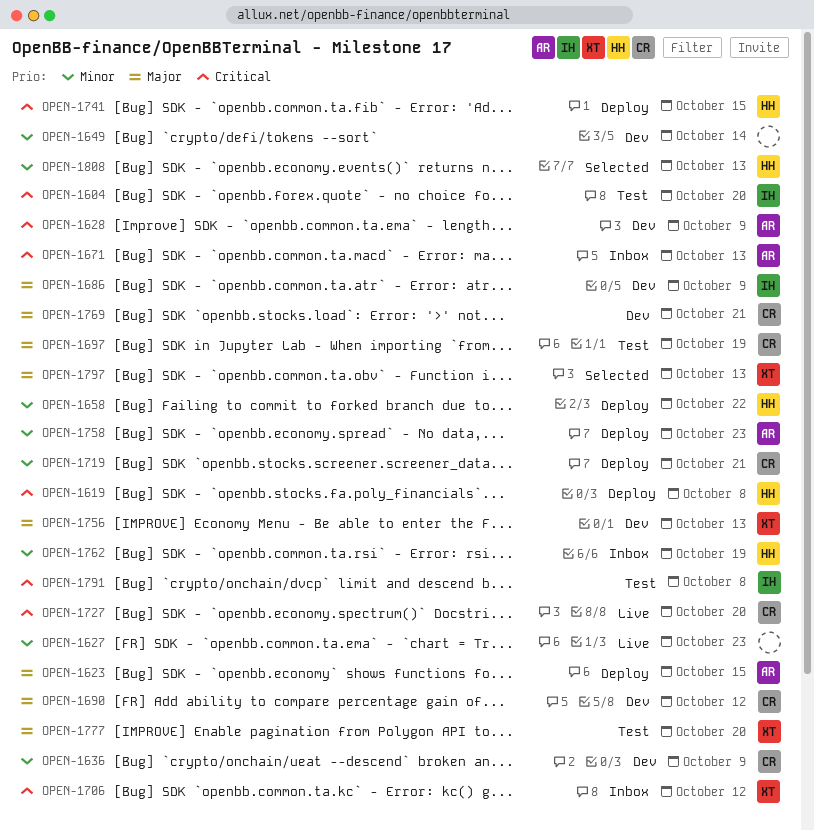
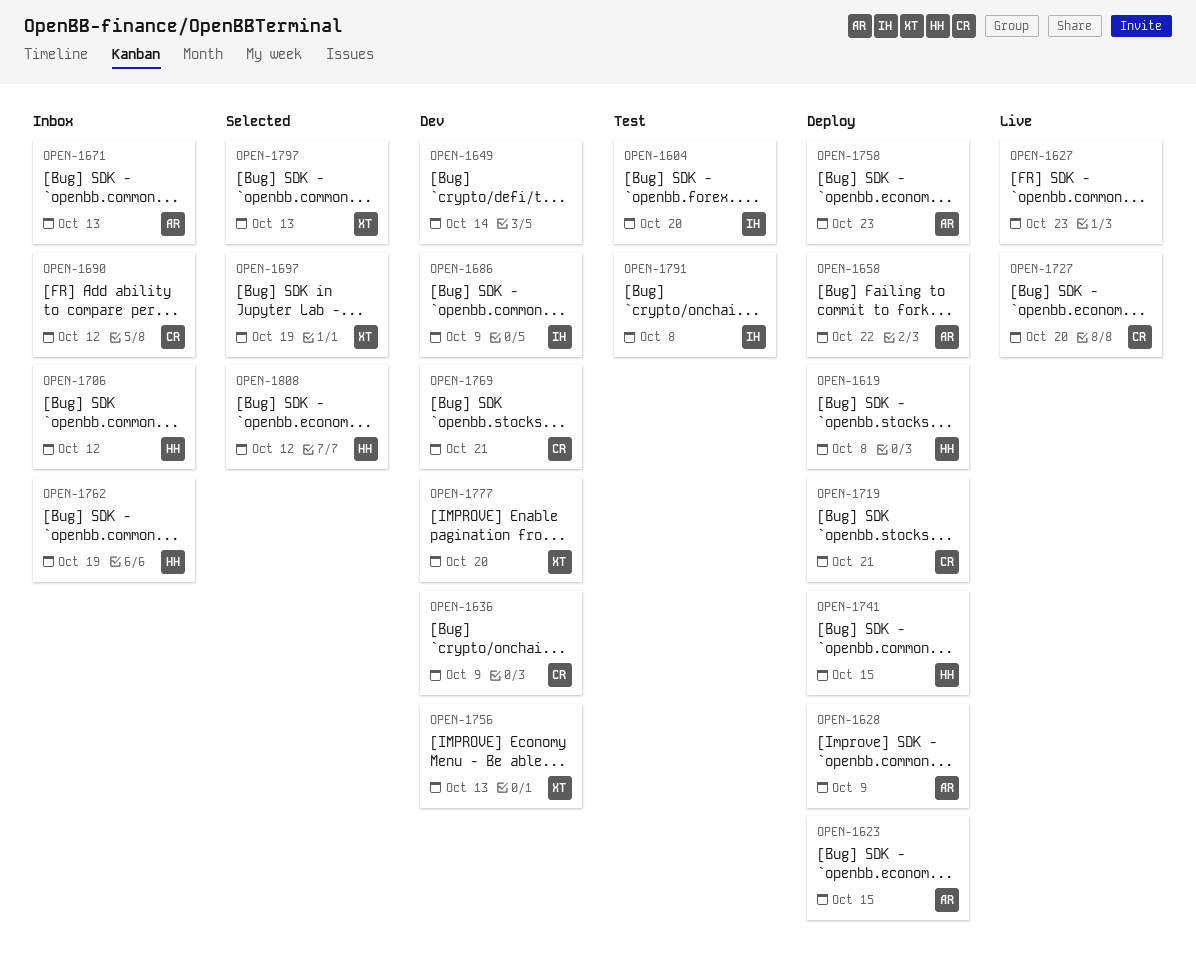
OPEN-1628, status: Dev -> Deploy
OPEN-1658, owner: HH -> AR
OPEN-1690, status: Dev -> Inbox
OPEN-1697, status: Test -> Selected
OPEN-1697, owner: CR -> XT
OPEN-1706, owner: XT -> HH
OPEN-1777, status: Test -> Dev
OPEN-1808, due: Oct 13 -> Oct 12

